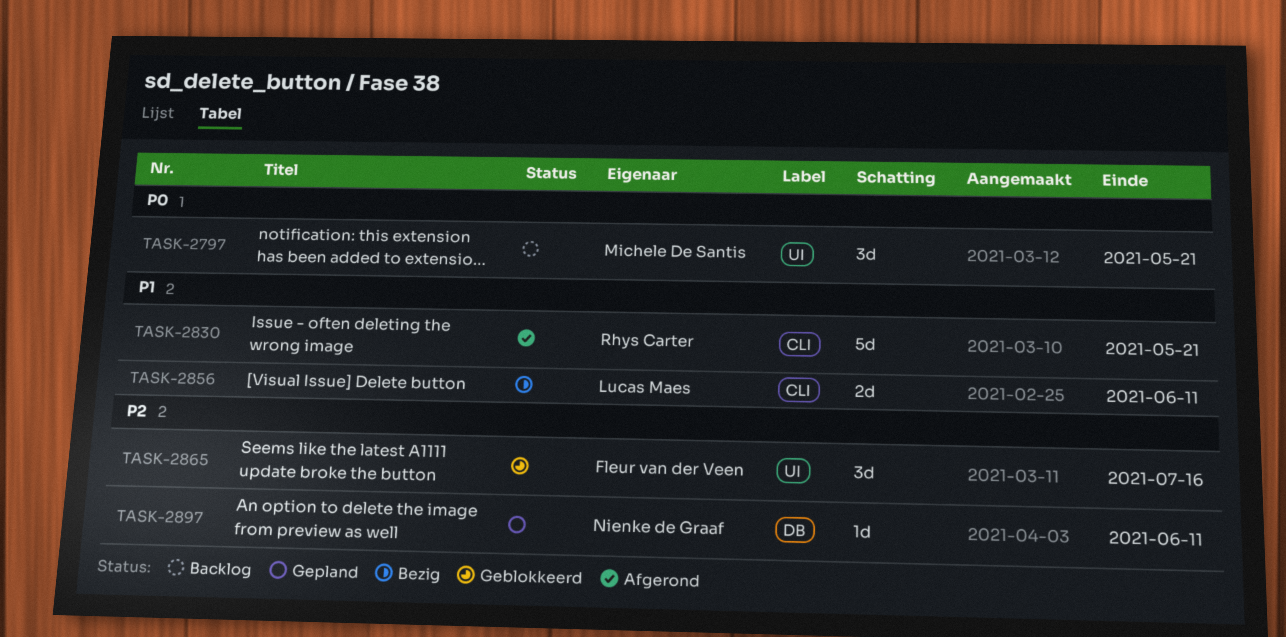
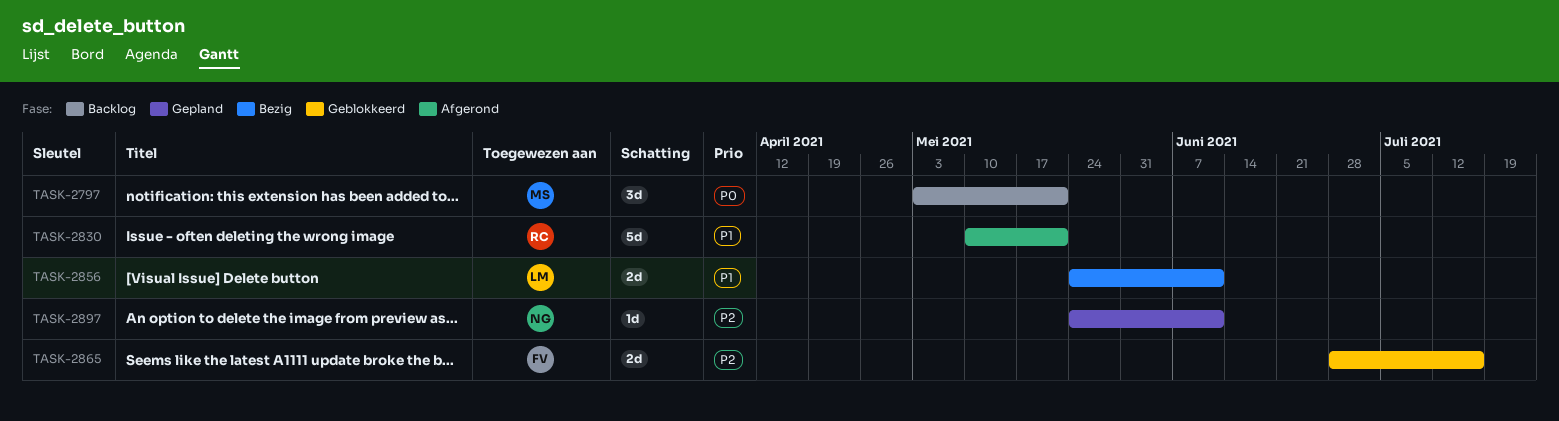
TASK-2865, estimate: 3d -> 2d

